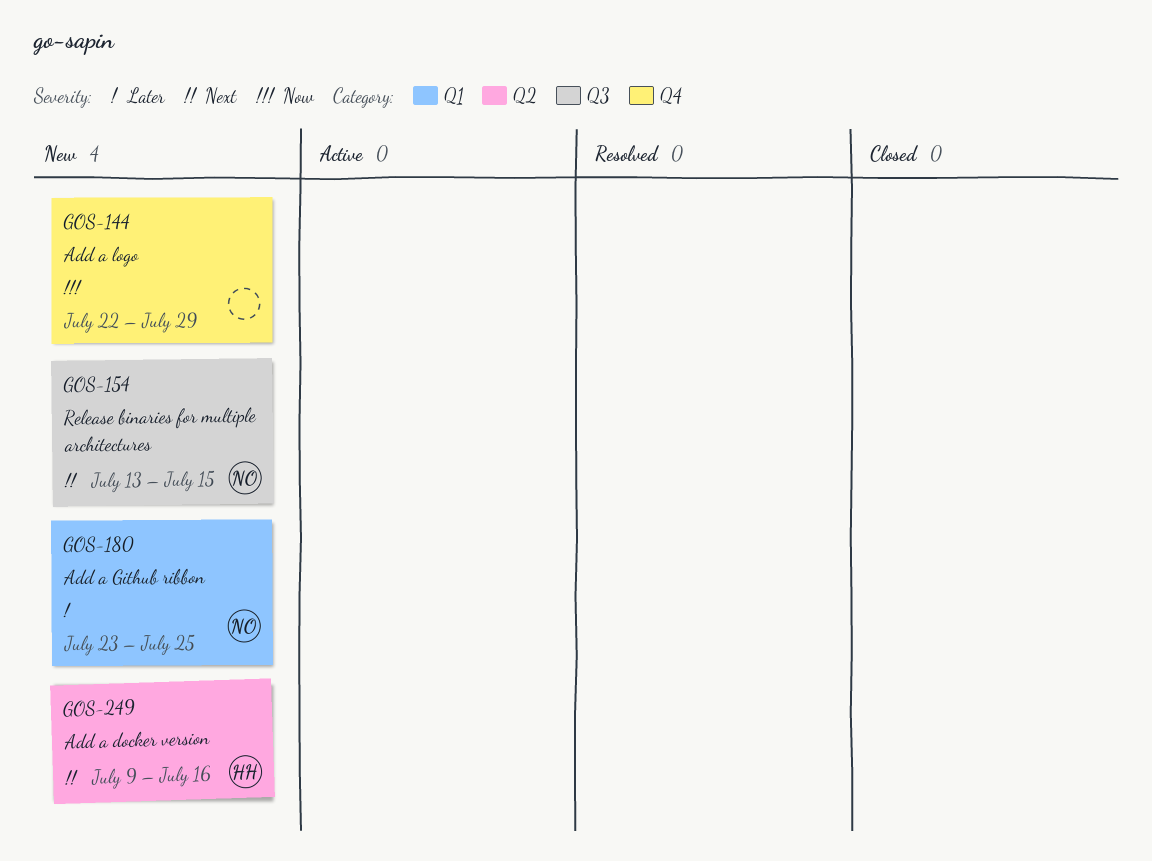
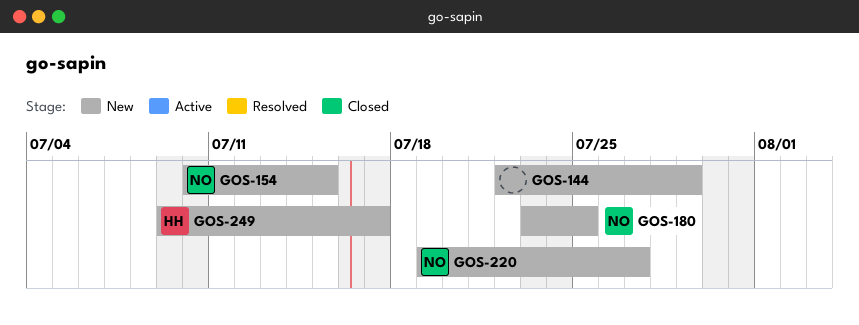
GOS-154, start: Jul 13 -> Jul 10
GOS-220: none -> present
GOS-249, due: Jul 16 -> Jul 17

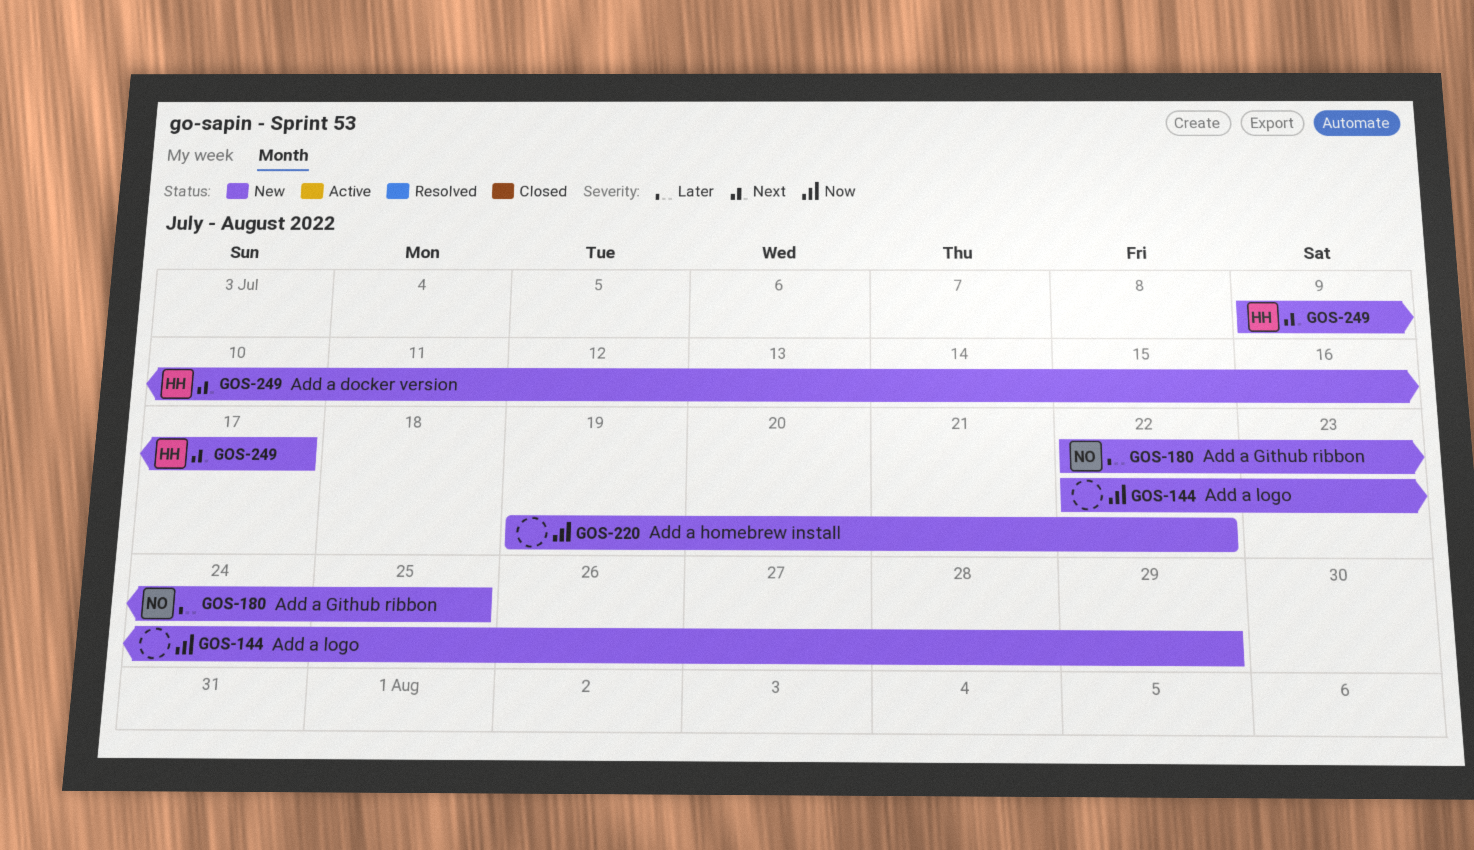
GOS-154: present -> none
GOS-180, start: Jul 23 -> Jul 22
GOS-220, owner: NO -> none
GOS-220, due: Jul 27 -> Jul 22

